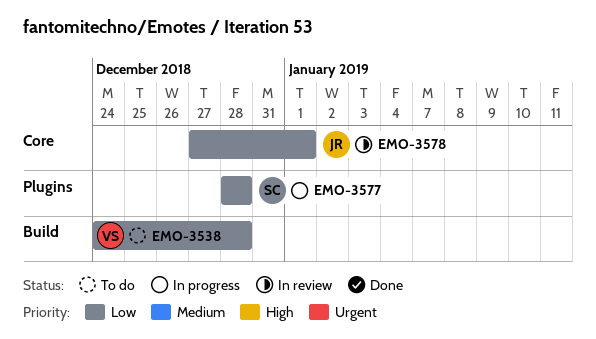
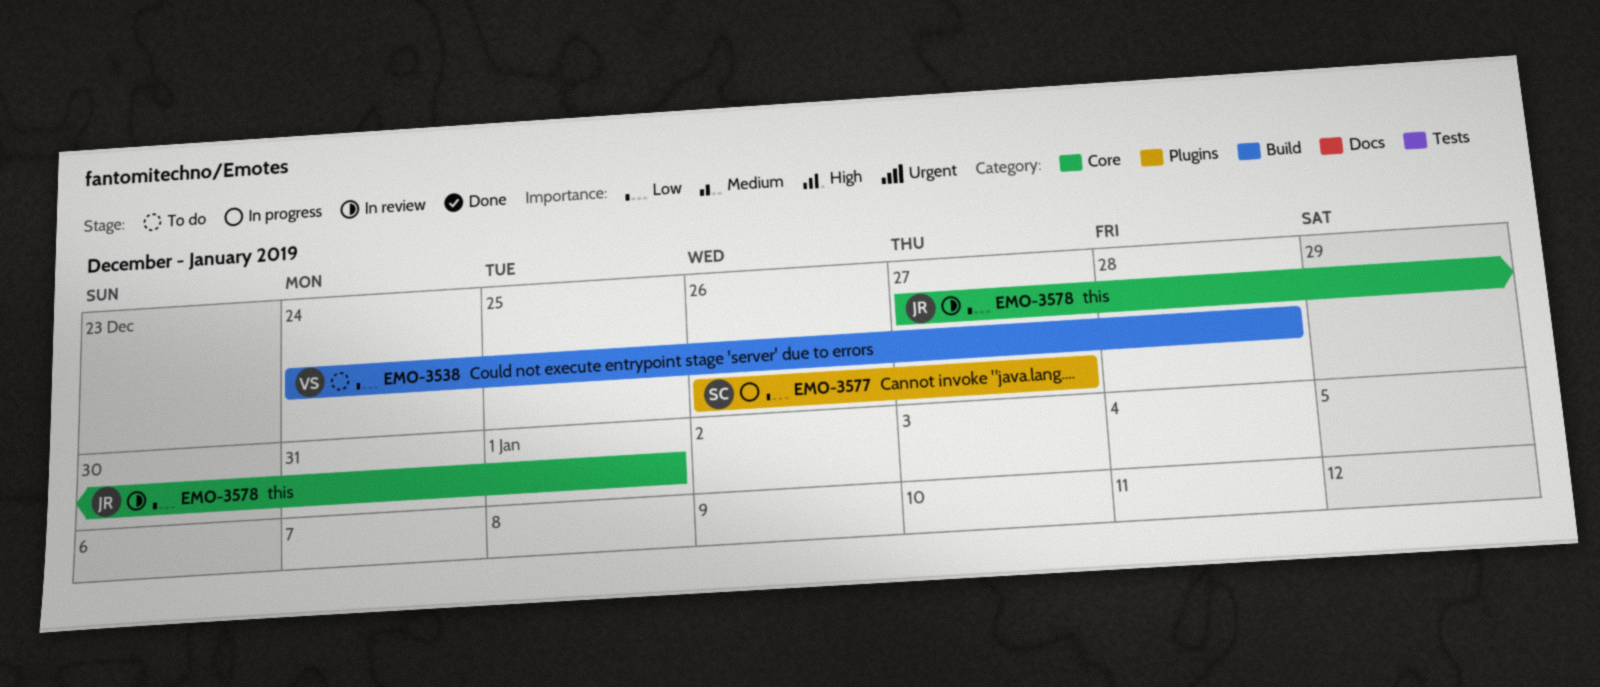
EMO-3577, start: Dec 28 -> Dec 26
EMO-3577, due: Dec 28 -> Dec 27

